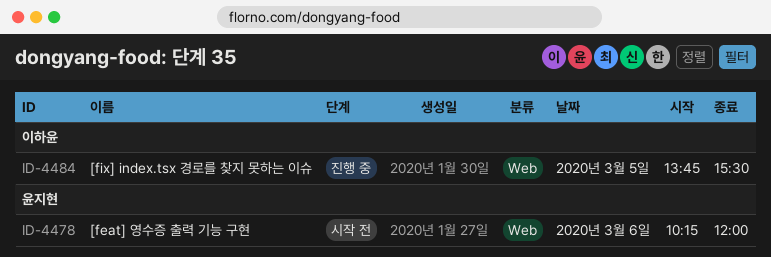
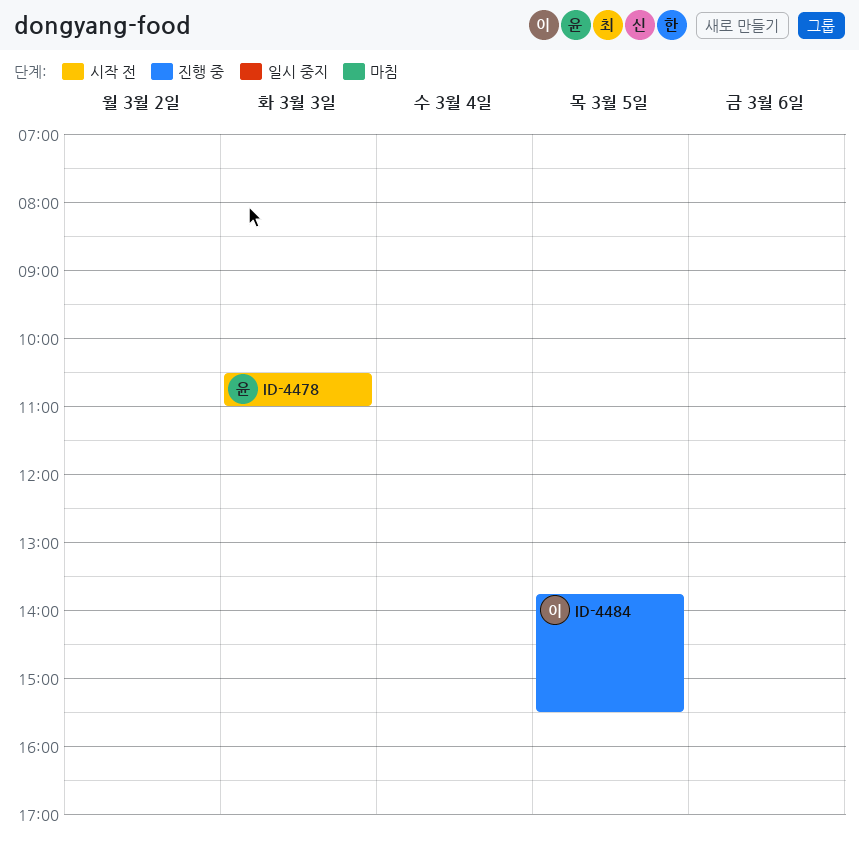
ID-4478, day: Mar 6 -> Mar 3
ID-4478, begins: 10:15 -> 10:30
ID-4478, ends: 12:00 -> 11:00

